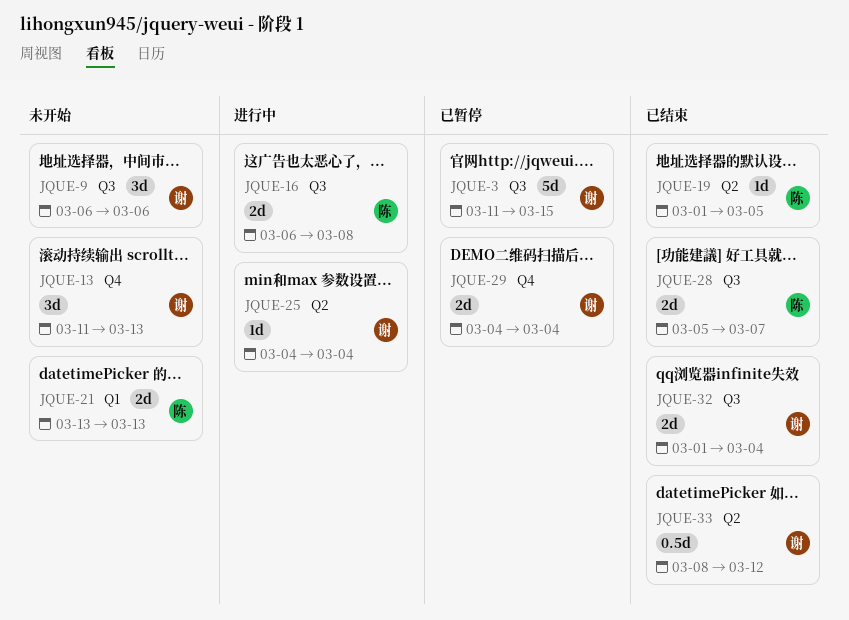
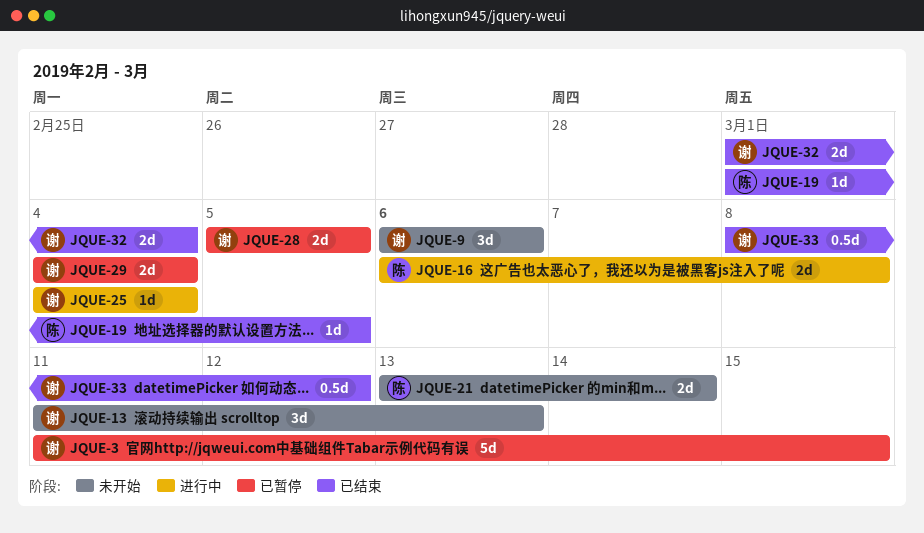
JQUE-21, due: Mar 13 -> Mar 14
JQUE-28, status: 已结束 -> 已暂停
JQUE-28, owner: 陈 -> 谢
JQUE-28, due: Mar 7 -> Mar 5

